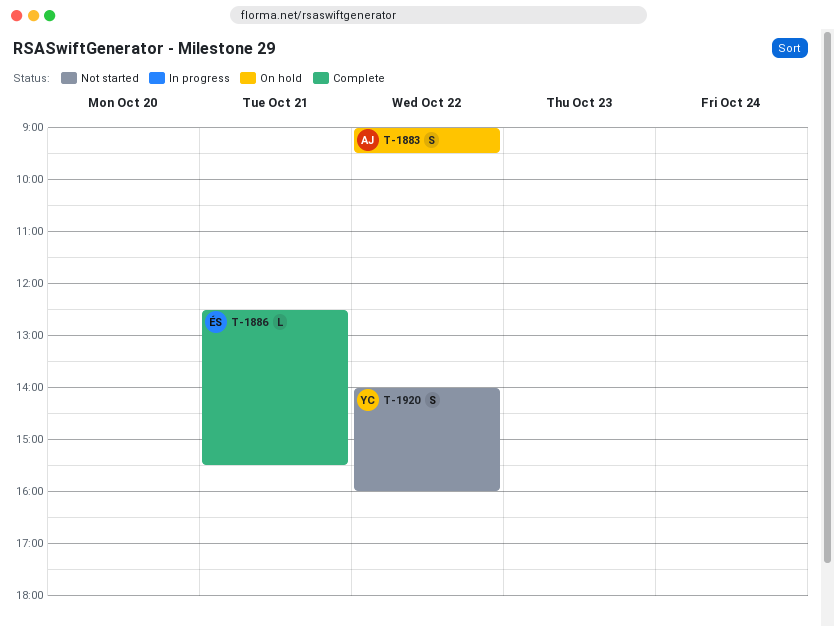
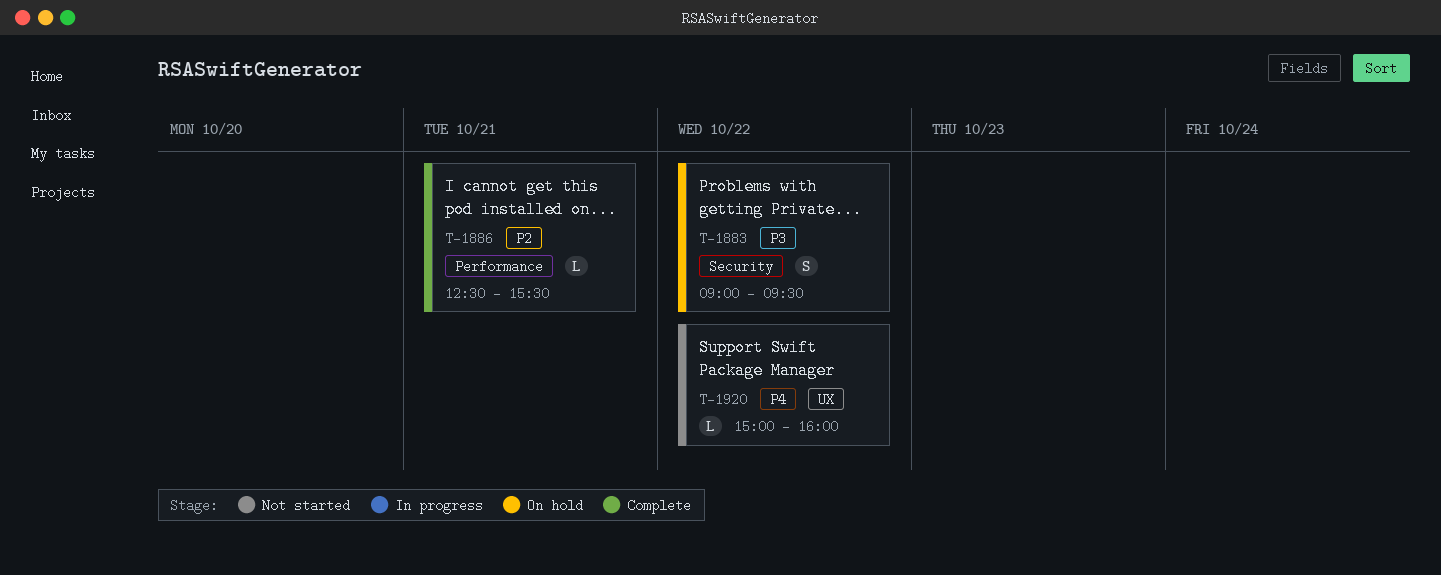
T-1920, estimate: S -> L
T-1920, begins: 14:00 -> 15:00

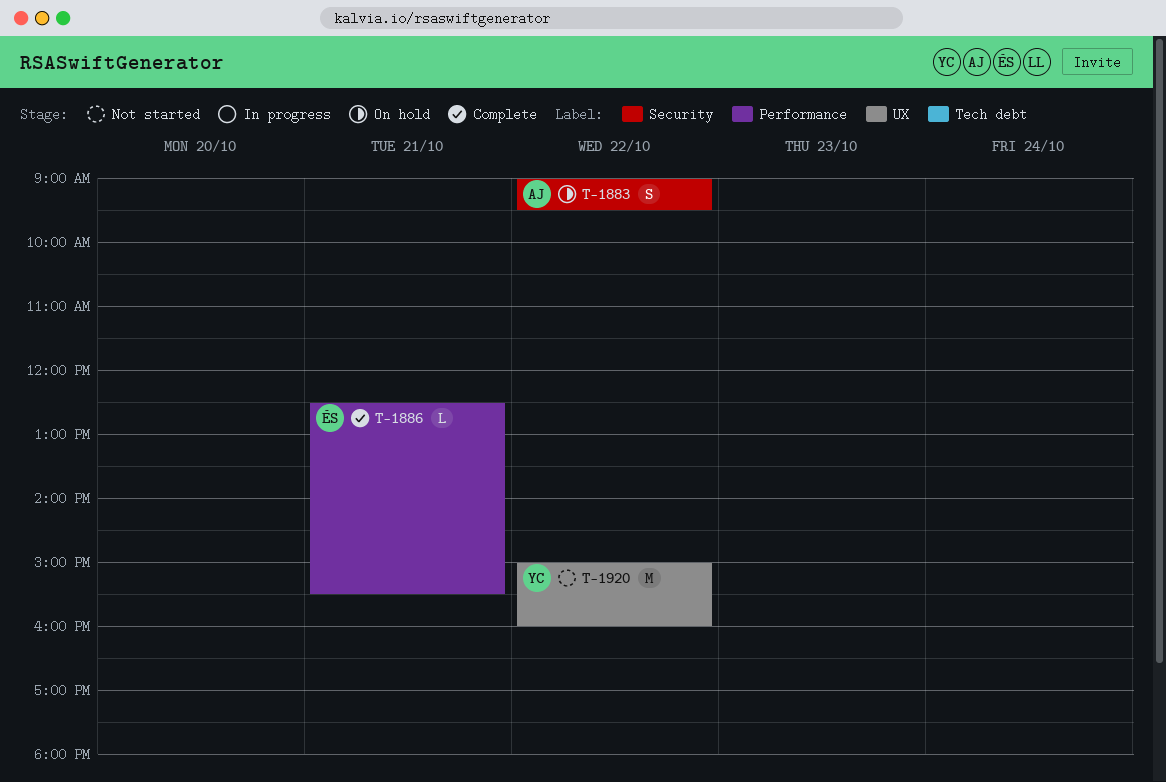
T-1920, estimate: L -> M

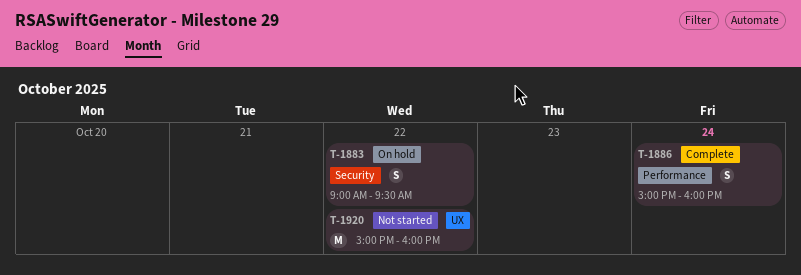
T-1886, estimate: L -> S
T-1886, day: Oct 21 -> Oct 24
T-1886, begins: 12:30 -> 15:00
T-1886, ends: 15:30 -> 16:00

